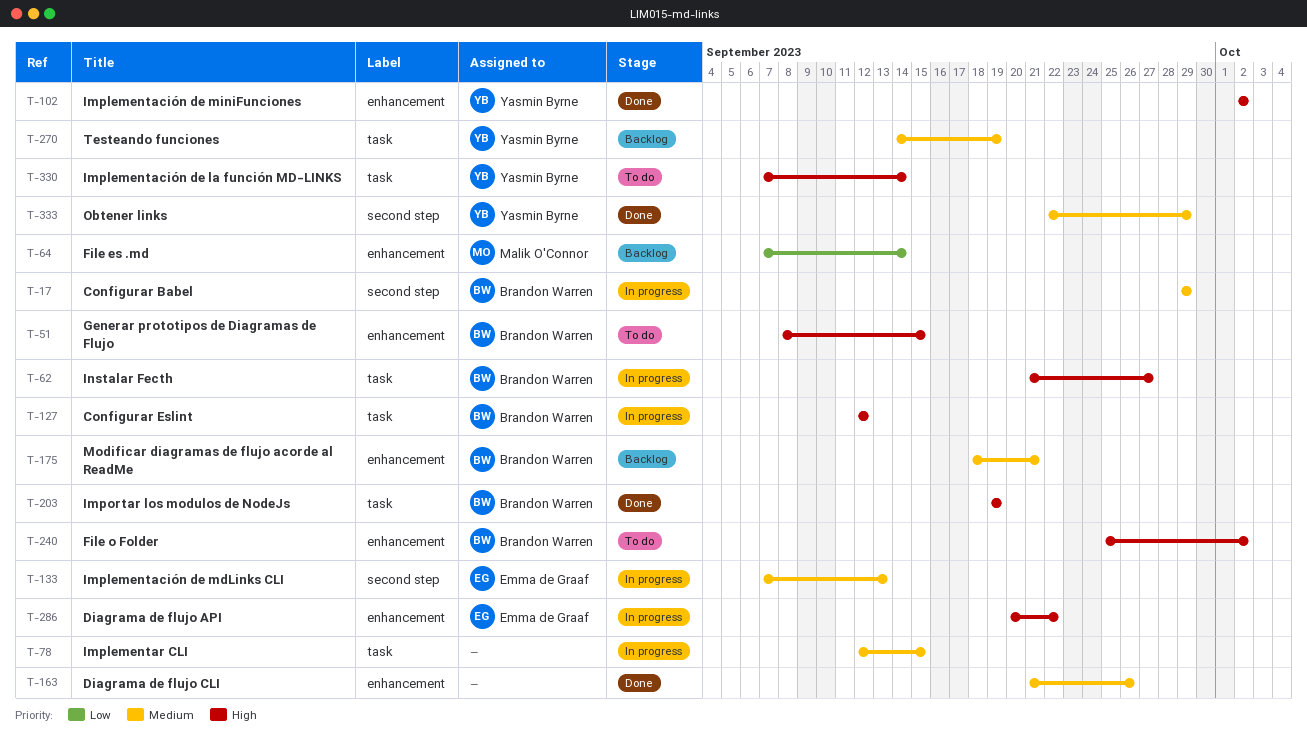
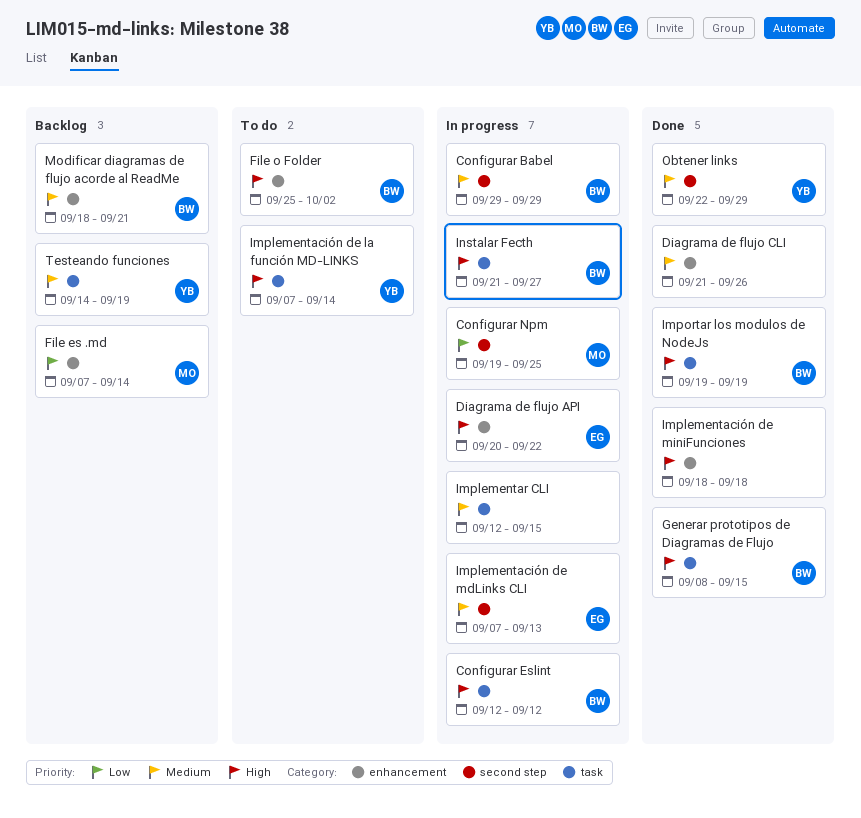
Configurar Npm: none -> present
Generar prototipos de Diagramas de Flujo, status: To do -> Done
Generar prototipos de Diagramas de Flujo, label: enhancement -> task
Implementación de miniFunciones, owner: Yasmin Byrne -> none
Implementación de miniFunciones, start: Oct 2 -> Sep 18
Implementación de miniFunciones, due: Oct 2 -> Sep 18

